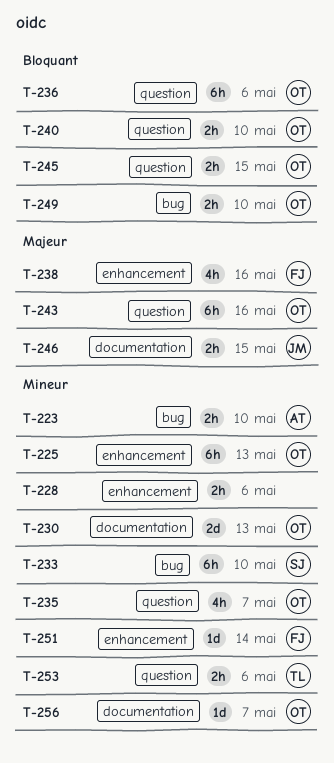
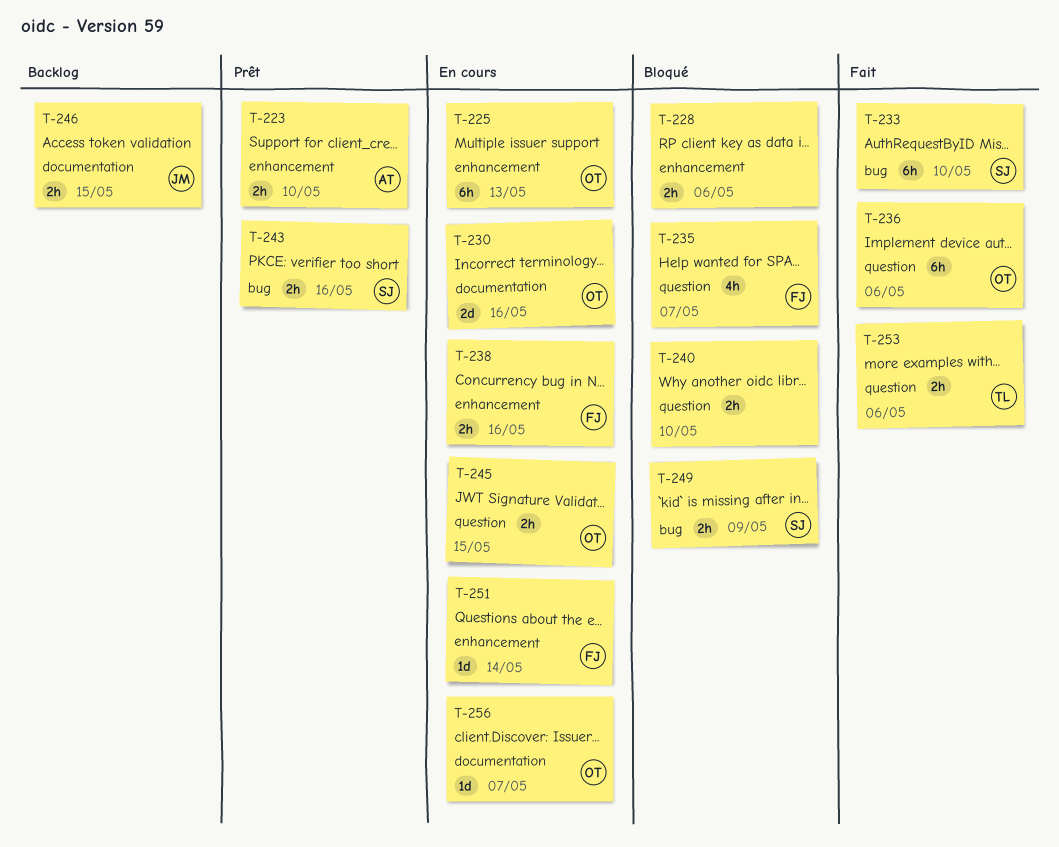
T-223, label: bug -> enhancement
T-230, due: May 13 -> May 16
T-235, owner: OT -> FJ
T-238, estimate: 4h -> 2h
T-240, owner: OT -> none
T-243, owner: OT -> SJ
T-243, label: question -> bug
T-243, estimate: 6h -> 2h
T-249, owner: OT -> SJ
T-249, due: May 10 -> May 9

